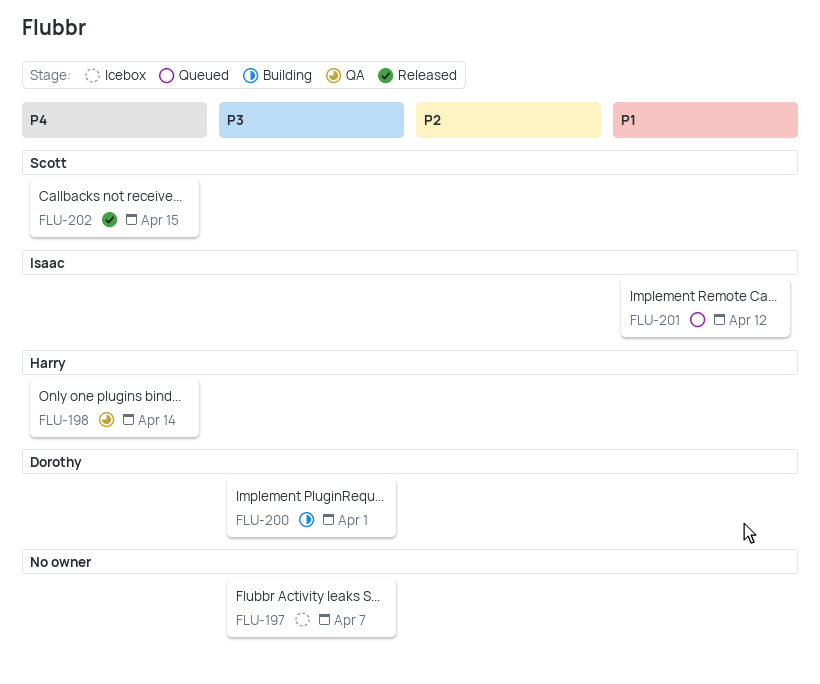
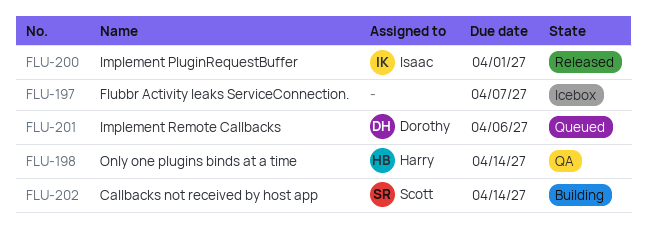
FLU-200, status: Building -> Released
FLU-200, owner: Dorothy -> Isaac
FLU-201, owner: Isaac -> Dorothy
FLU-201, due: Apr 12 -> Apr 6
FLU-202, status: Released -> Building
FLU-202, due: Apr 15 -> Apr 14

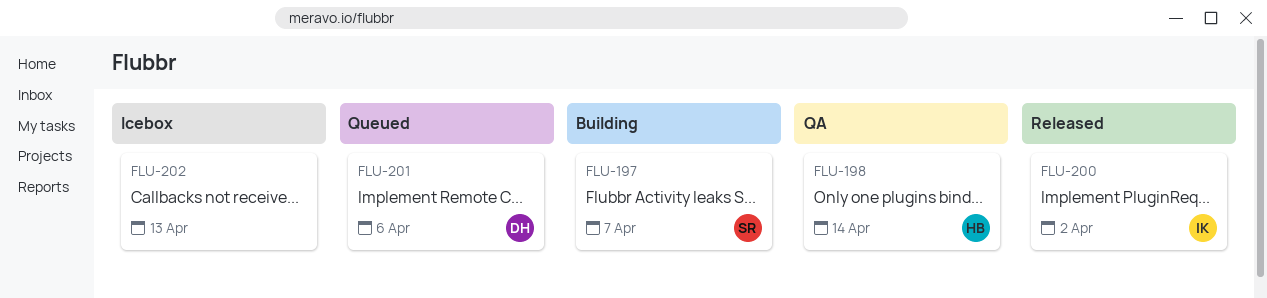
FLU-197, status: Icebox -> Building
FLU-197, owner: none -> Scott
FLU-200, due: Apr 1 -> Apr 2
FLU-202, status: Building -> Icebox
FLU-202, owner: Scott -> none
FLU-202, due: Apr 14 -> Apr 13

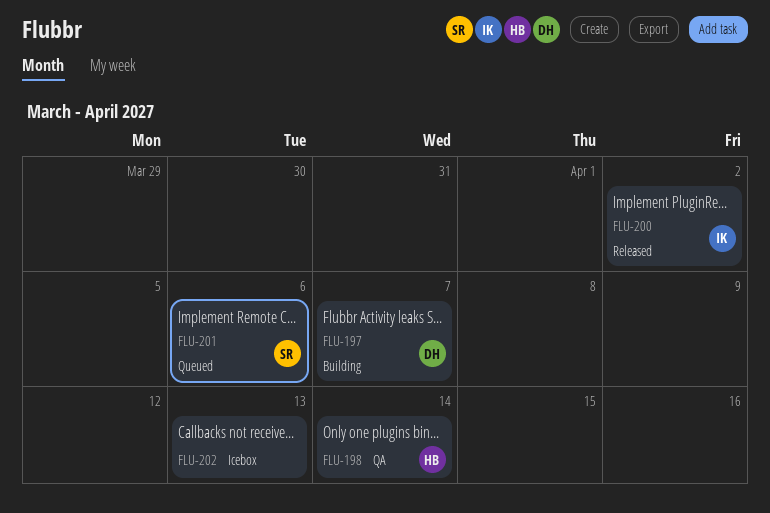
FLU-197, owner: SR -> DH
FLU-201, owner: DH -> SR

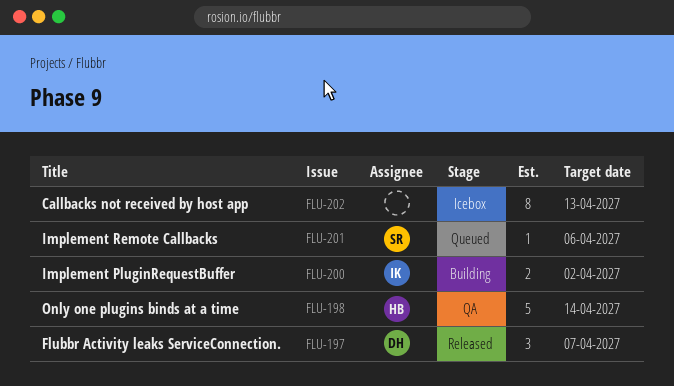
FLU-197, status: Building -> Released
FLU-200, status: Released -> Building

